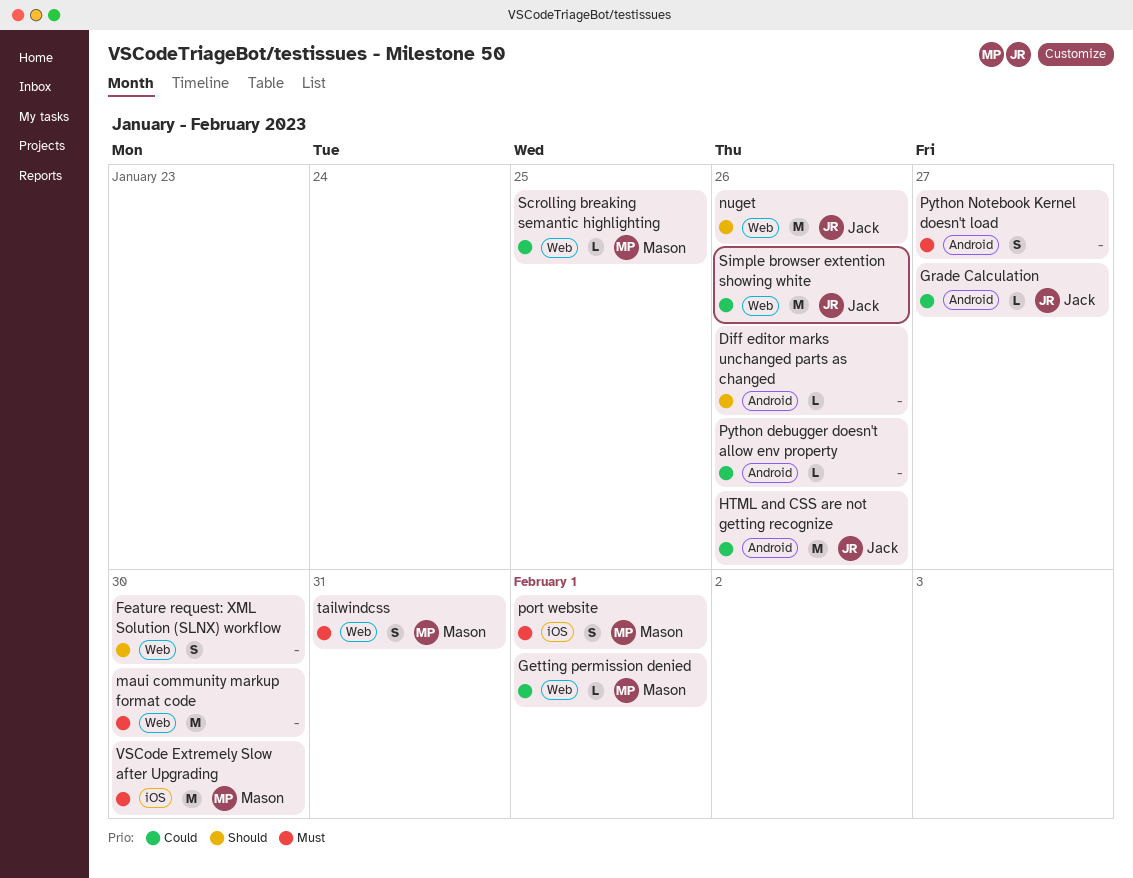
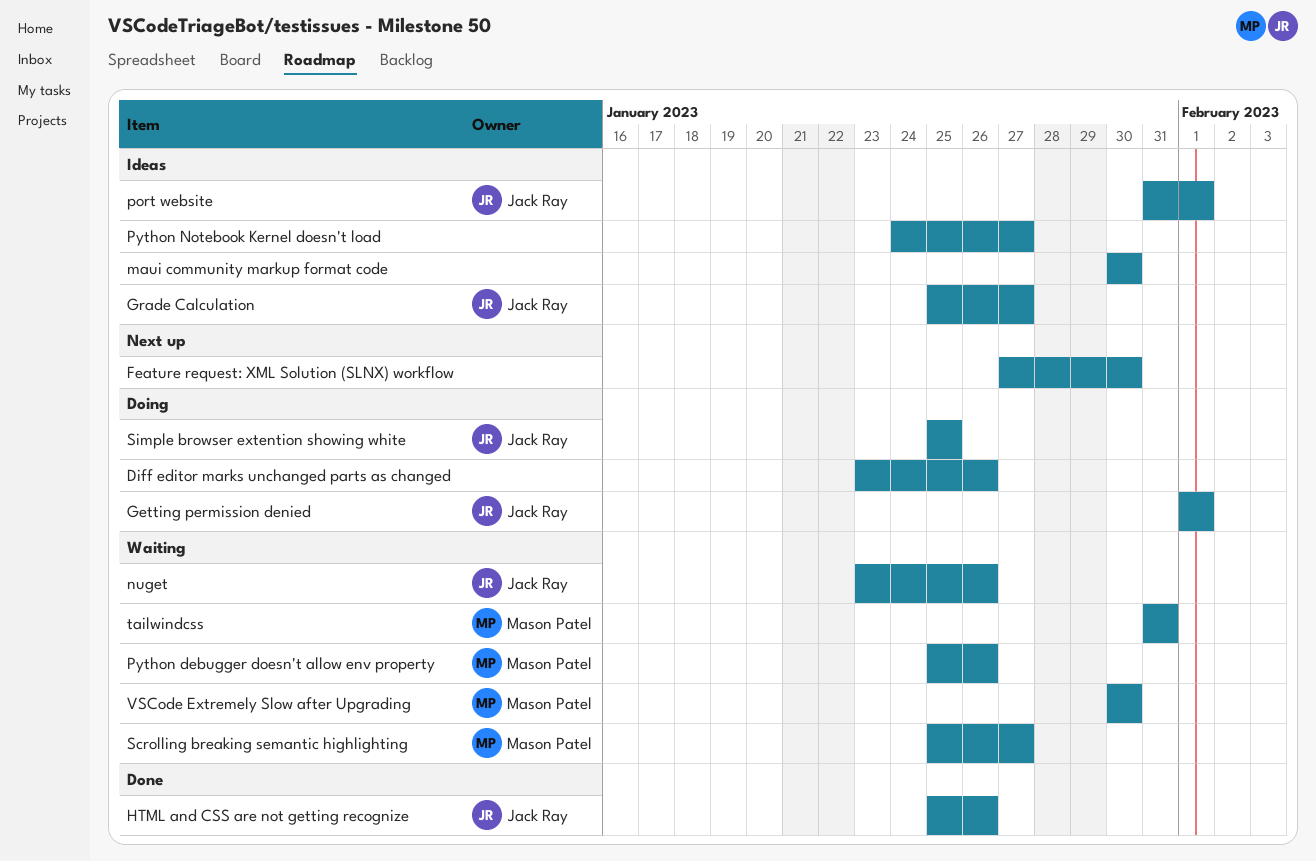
Getting permission denied, owner: Mason Patel -> Jack Ray
port website, owner: Mason Patel -> Jack Ray
Python debugger doesn't allow env property, owner: none -> Mason Patel
Scrolling breaking semantic highlighting, due: Jan 25 -> Jan 27
Simple browser extention showing white, due: Jan 26 -> Jan 25

